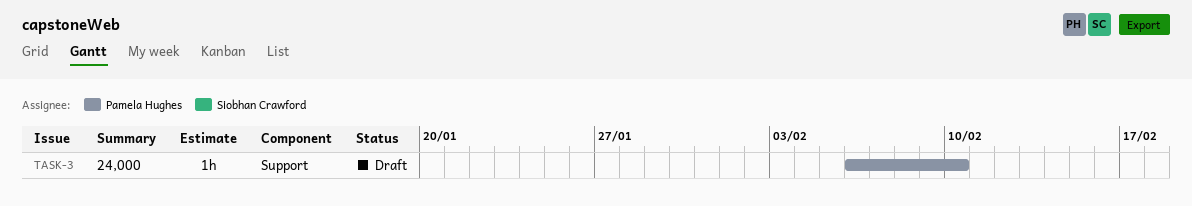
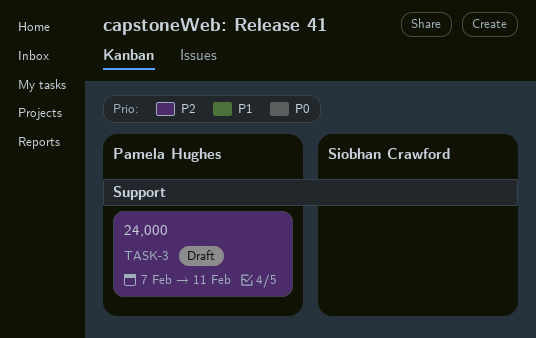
TASK-3, start: Feb 6 -> Feb 7
TASK-3, due: Feb 10 -> Feb 11

